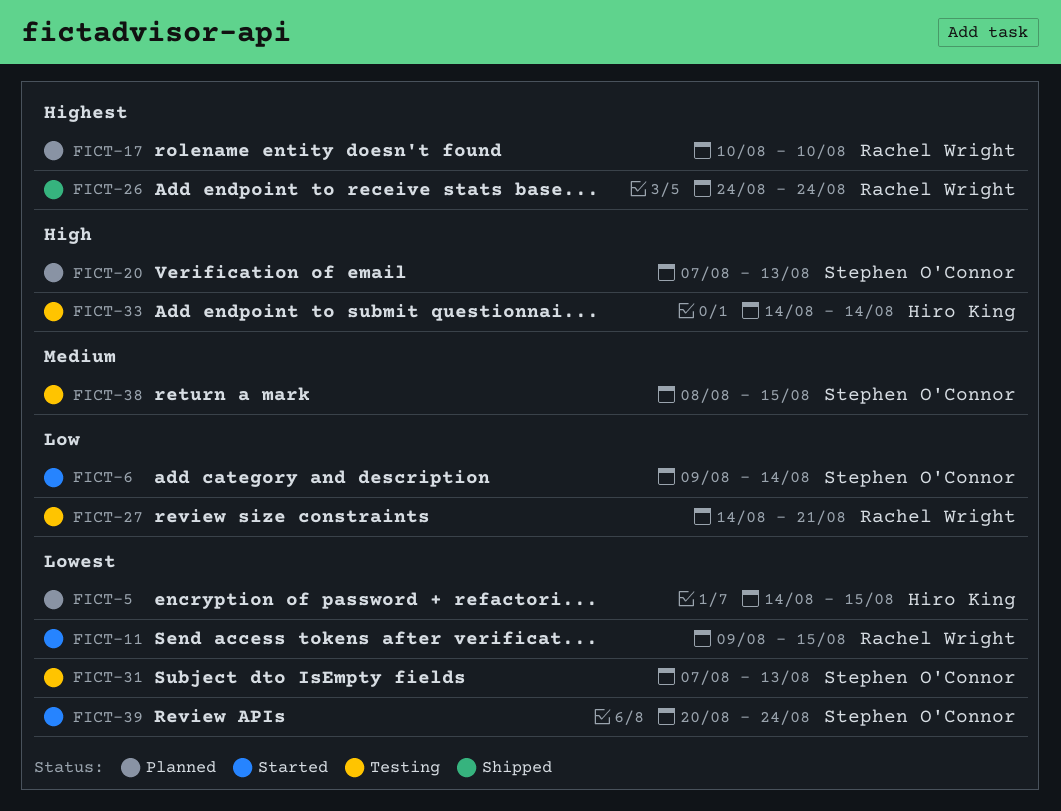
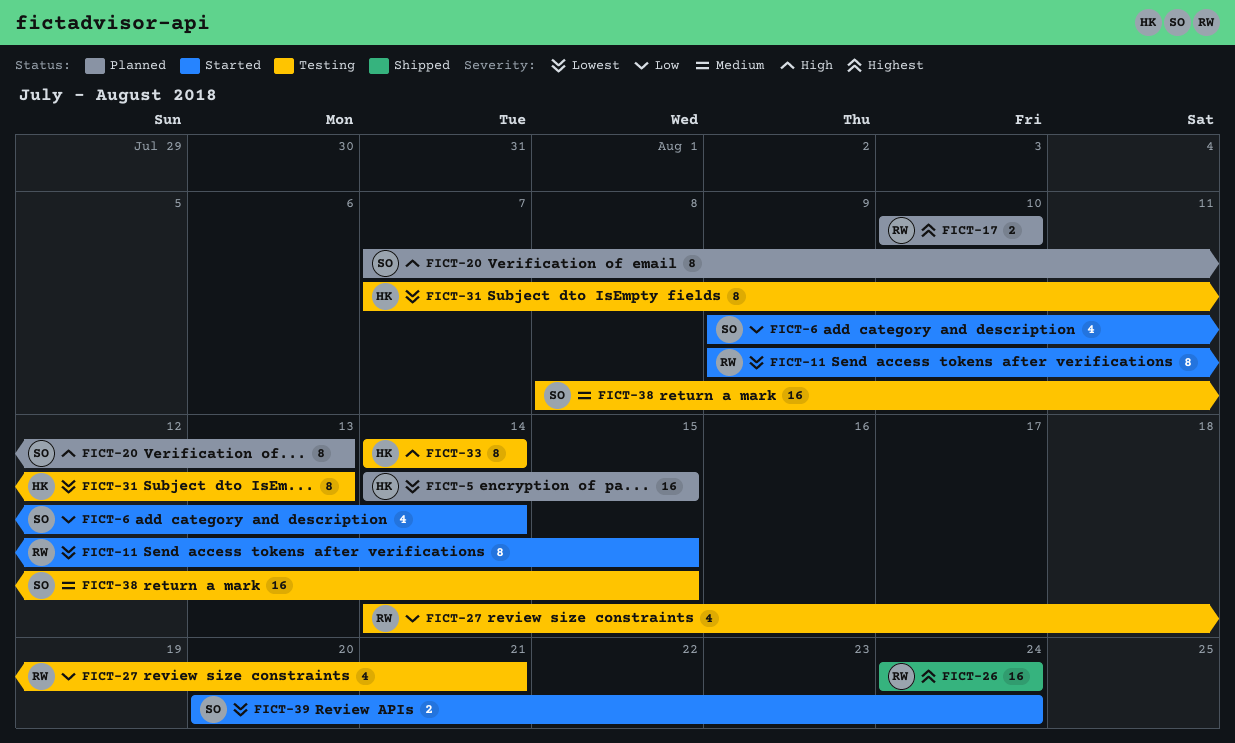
FICT-31, owner: Stephen O'Connor -> Hiro King

